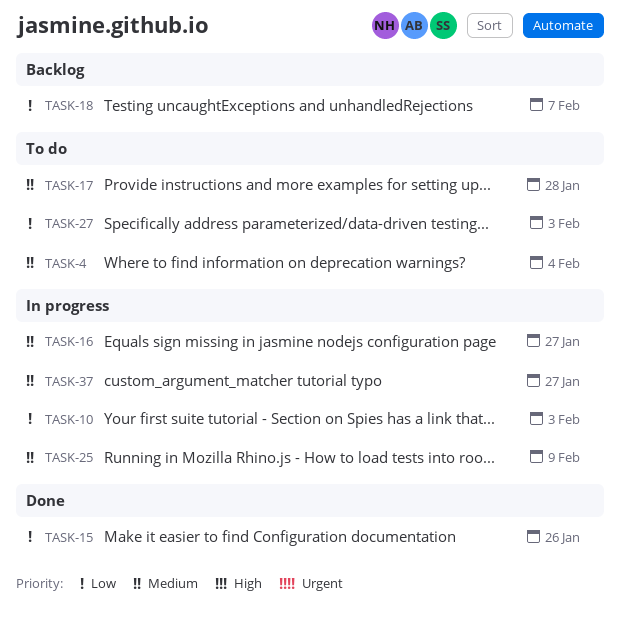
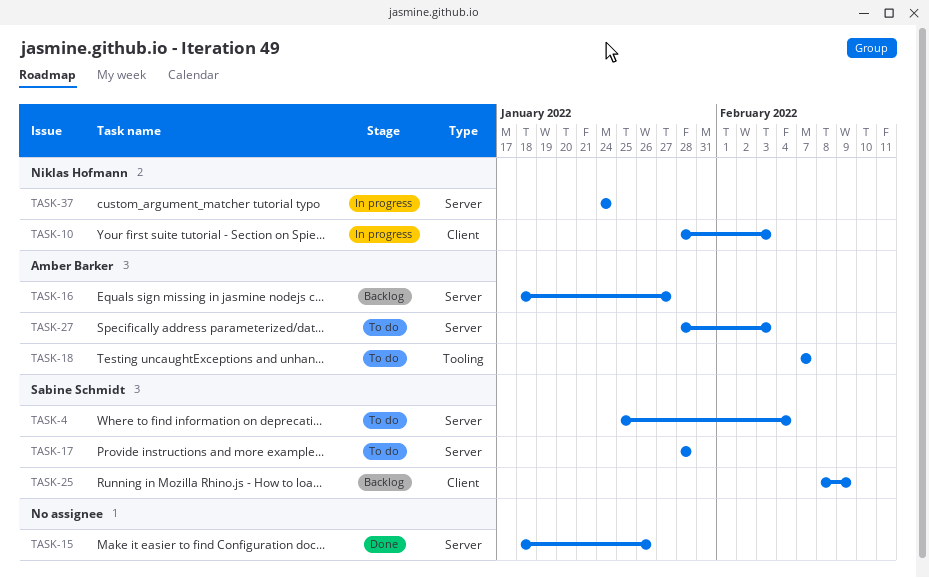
TASK-16, status: In progress -> Backlog
TASK-18, status: Backlog -> To do
TASK-25, status: In progress -> Backlog
TASK-37, due: Jan 27 -> Jan 24

